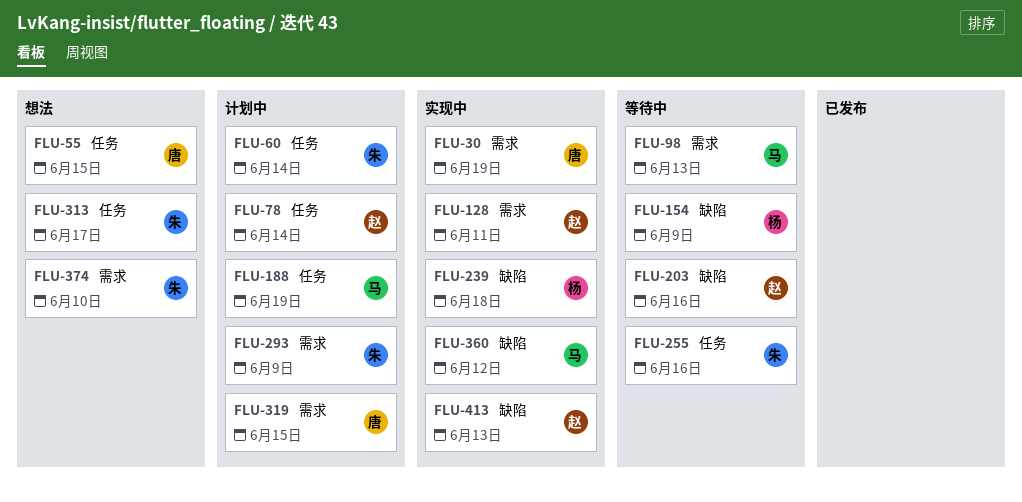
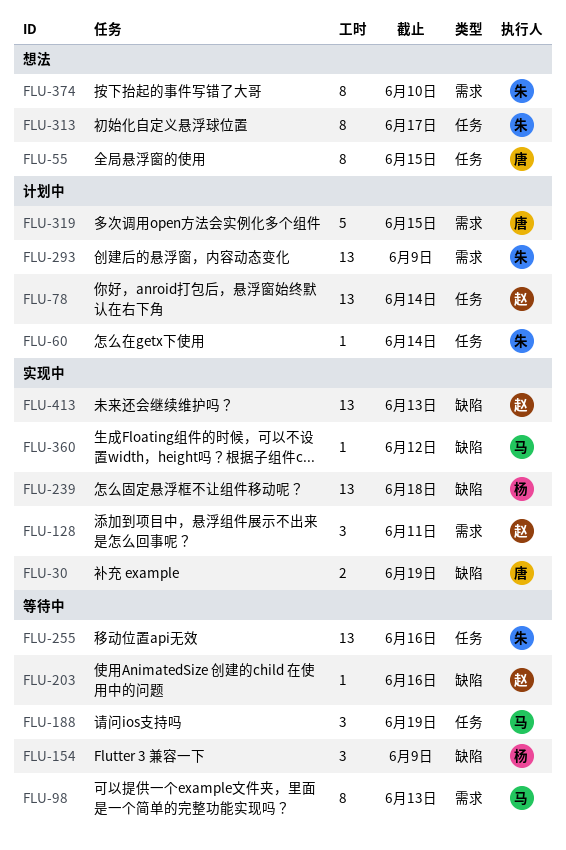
FLU-30, label: 需求 -> 缺陷
FLU-188, status: 计划中 -> 等待中

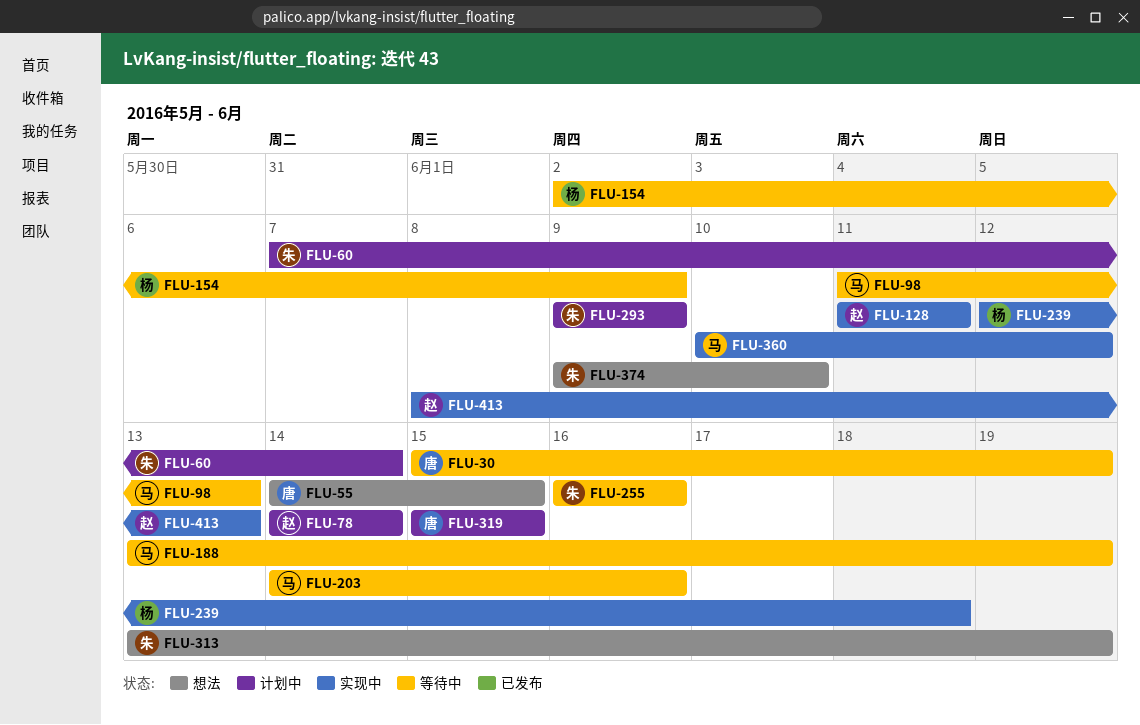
FLU-30, status: 实现中 -> 等待中
FLU-203, owner: 赵 -> 马
FLU-313, due: Jun 17 -> Jun 19

